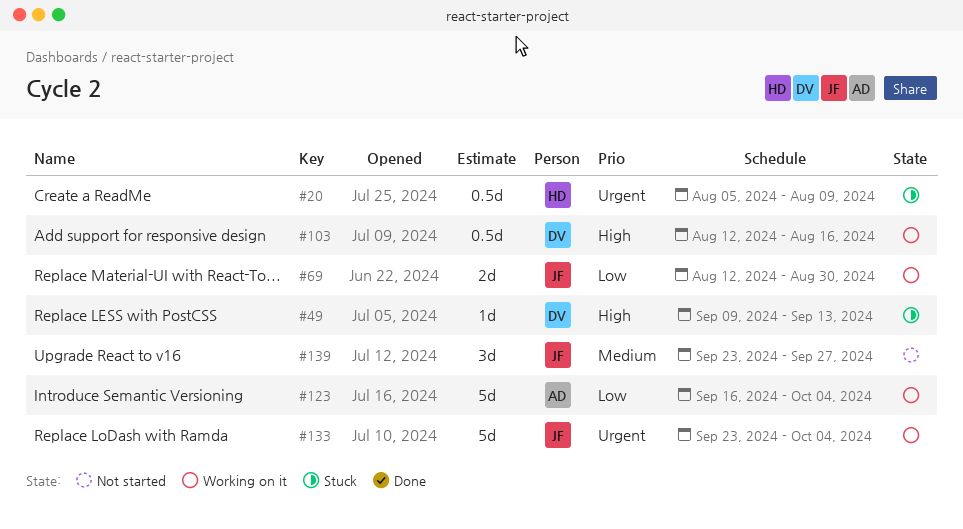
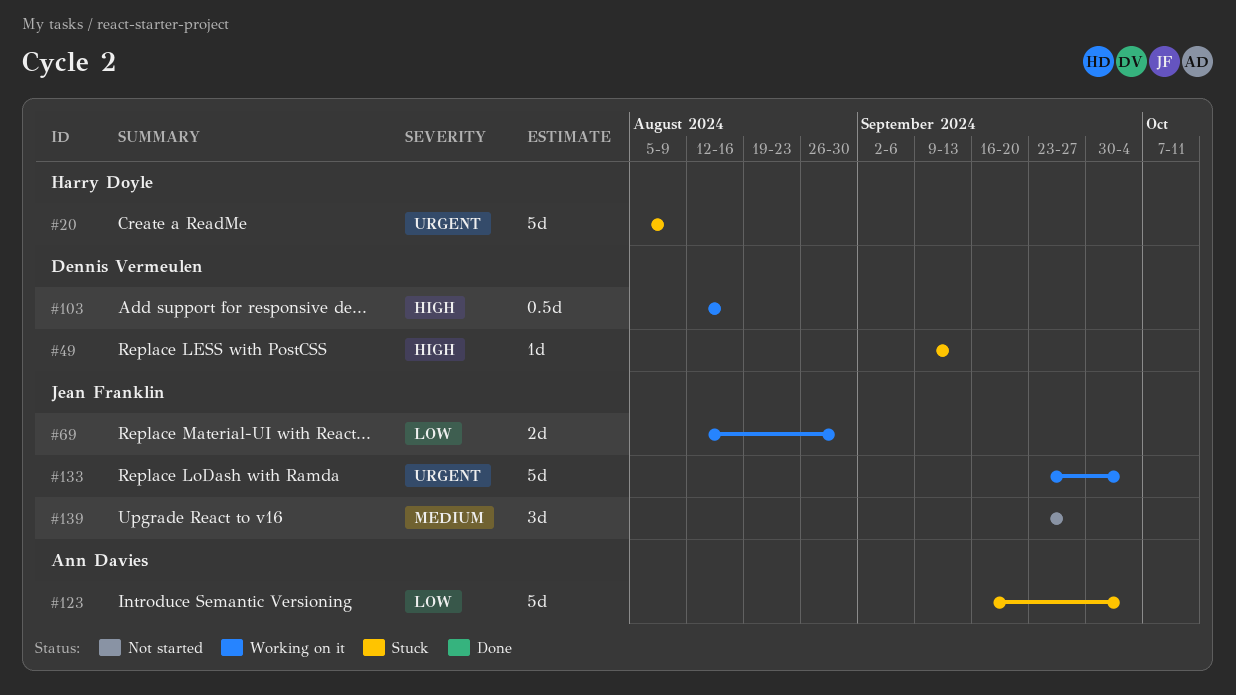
#20, estimate: 0.5d -> 5d
#123, status: Working on it -> Stuck

